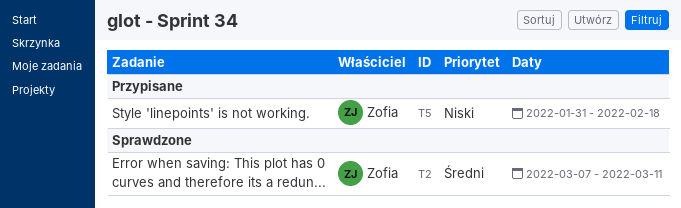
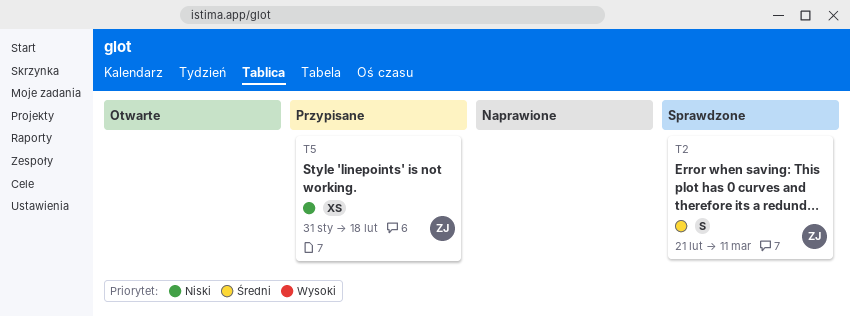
T2, start: Mar 7 -> Feb 21

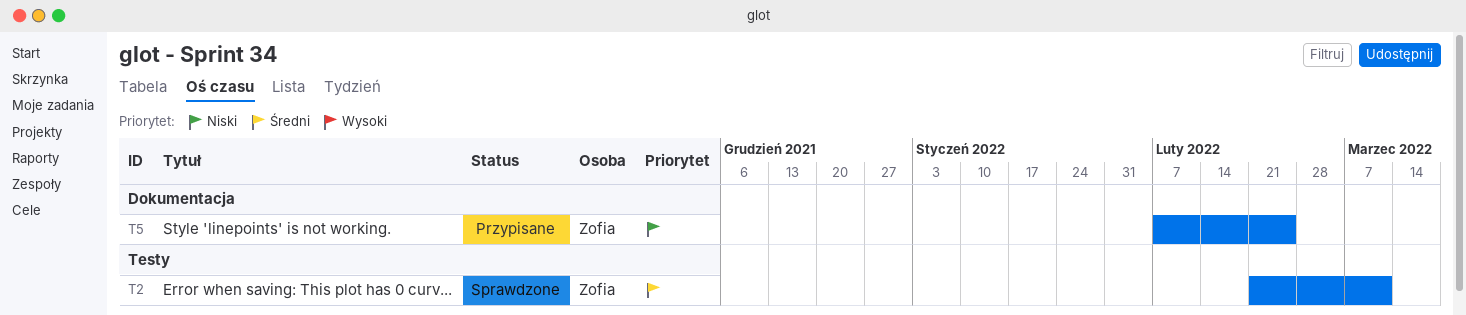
T5, start: Jan 31 -> Feb 7
T5, due: Feb 18 -> Feb 25

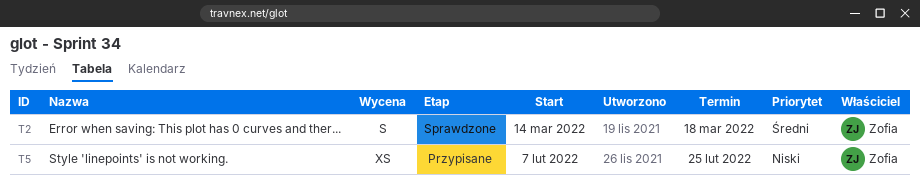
T2, start: Feb 21 -> Mar 14
T2, due: Mar 11 -> Mar 18

